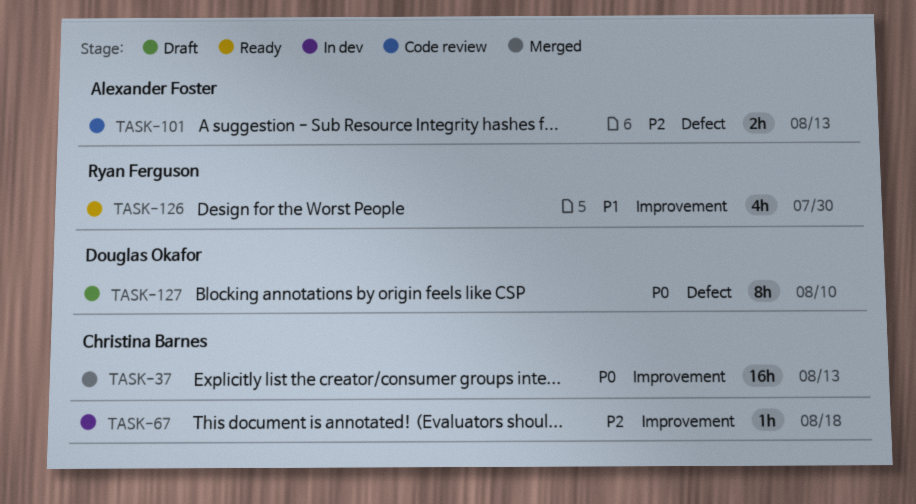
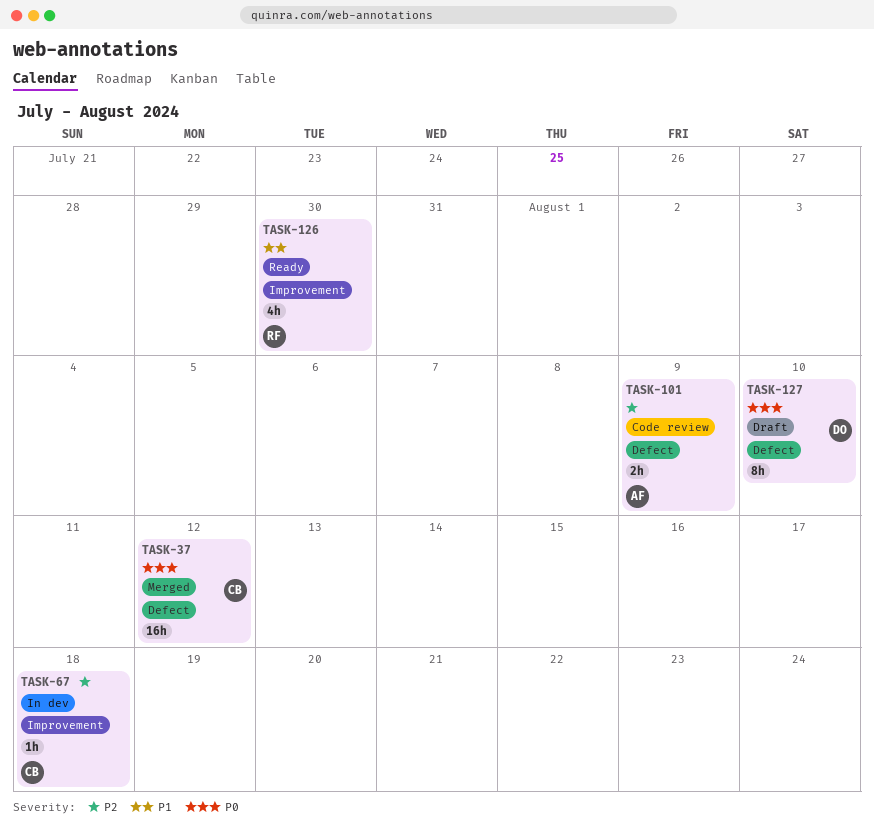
TASK-37, label: Improvement -> Defect
TASK-37, due: Aug 13 -> Aug 12
TASK-101, due: Aug 13 -> Aug 9

